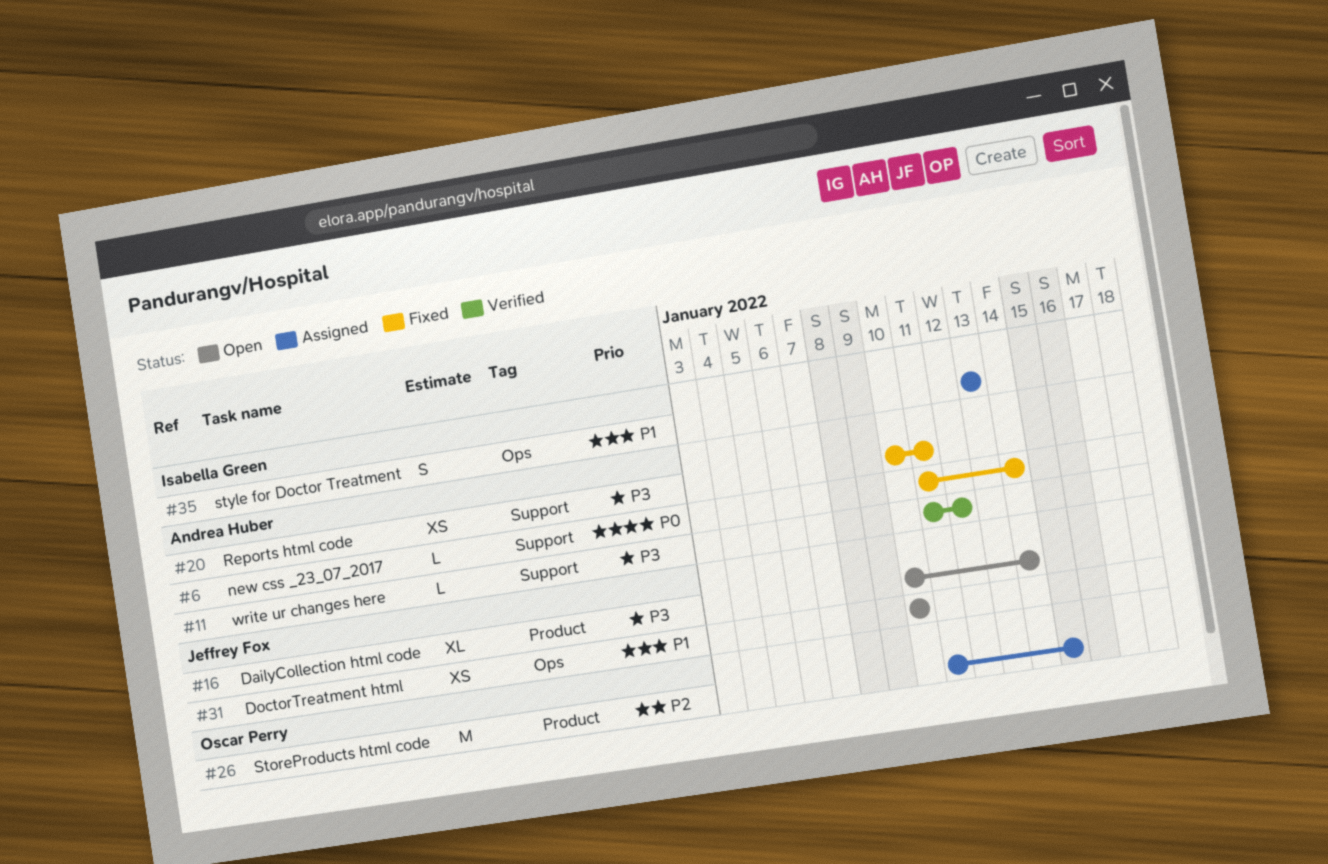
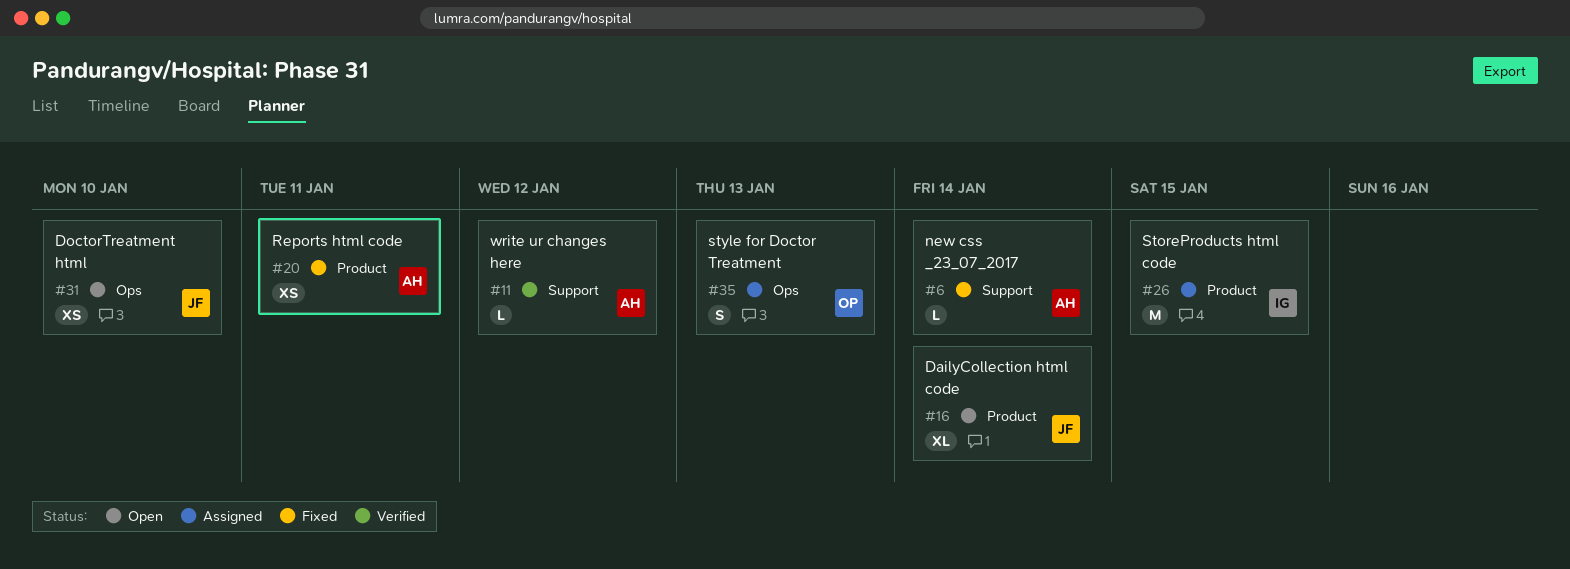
#20, label: Support -> Product
#26, owner: Oscar Perry -> Isabella Green
#35, owner: Isabella Green -> Oscar Perry

